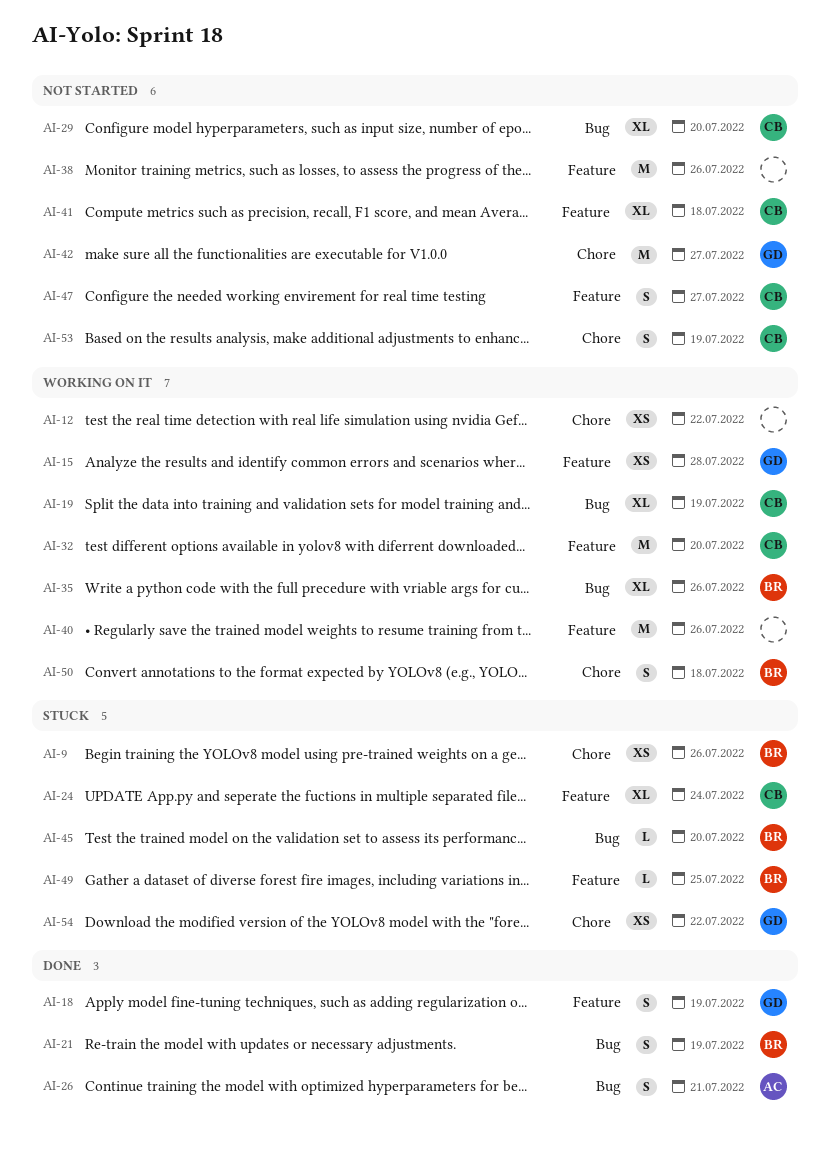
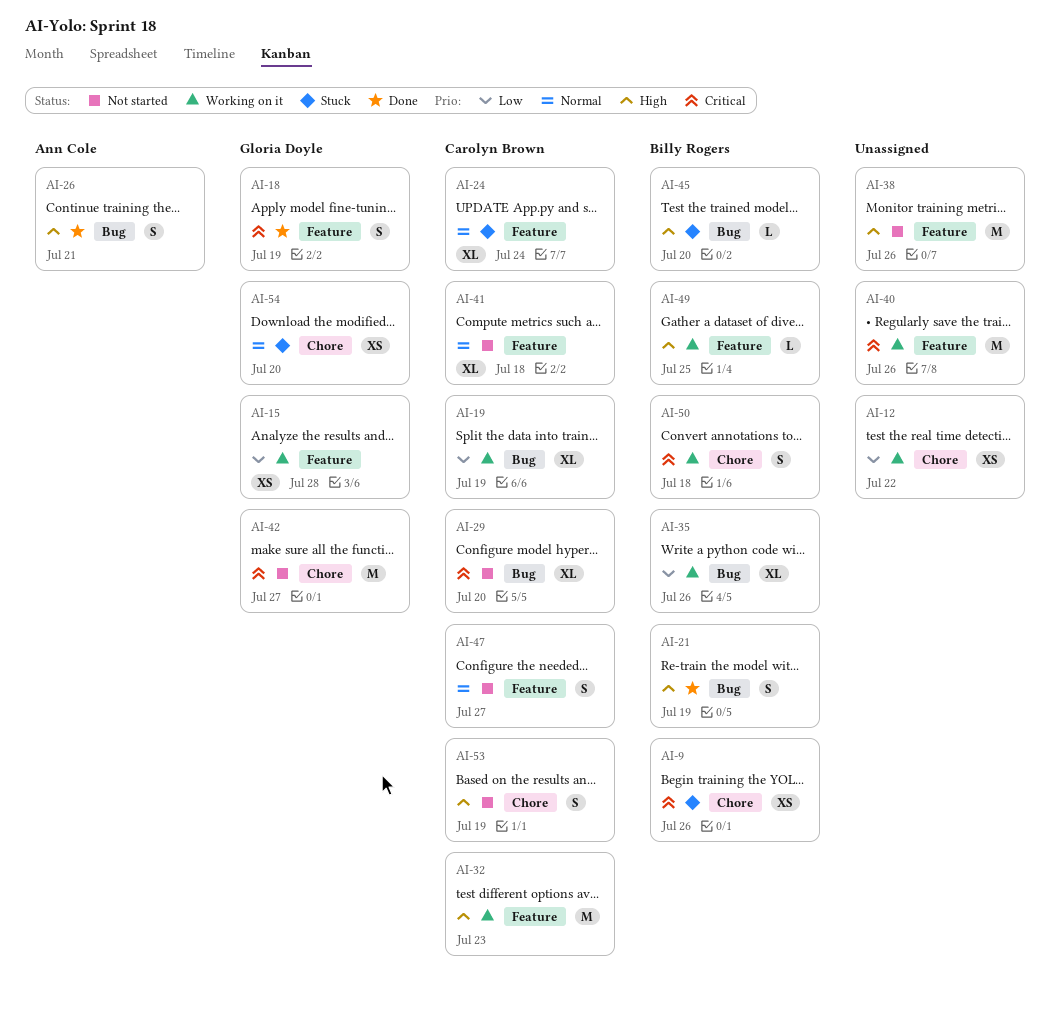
AI-32, due: Jul 20 -> Jul 23
AI-49, status: Stuck -> Working on it
AI-54, due: Jul 22 -> Jul 20

